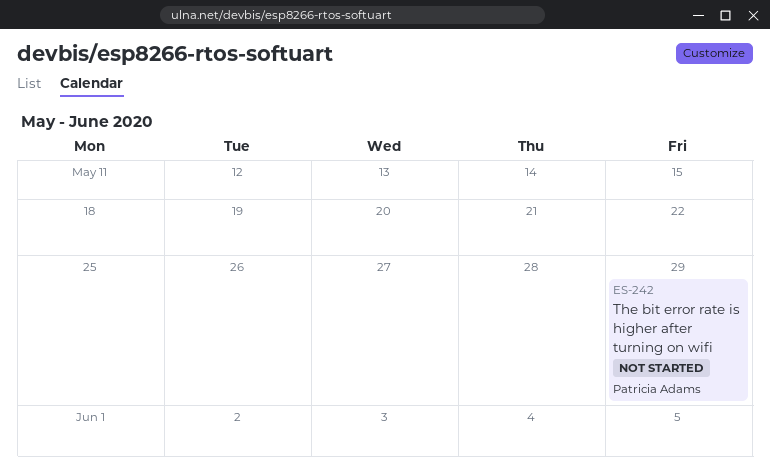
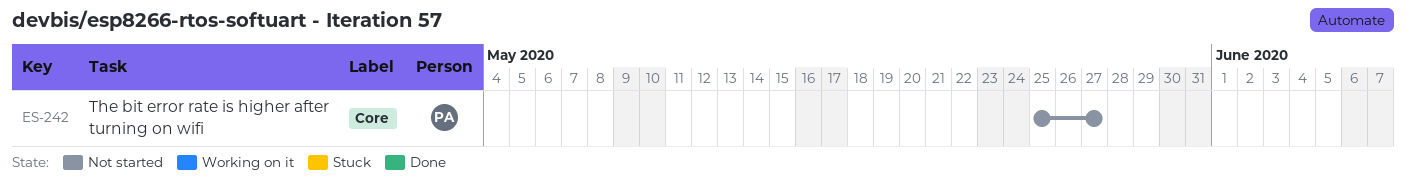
ES-242, due: May 29 -> May 27

